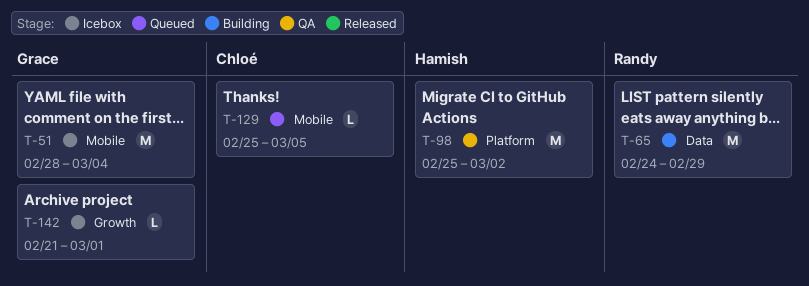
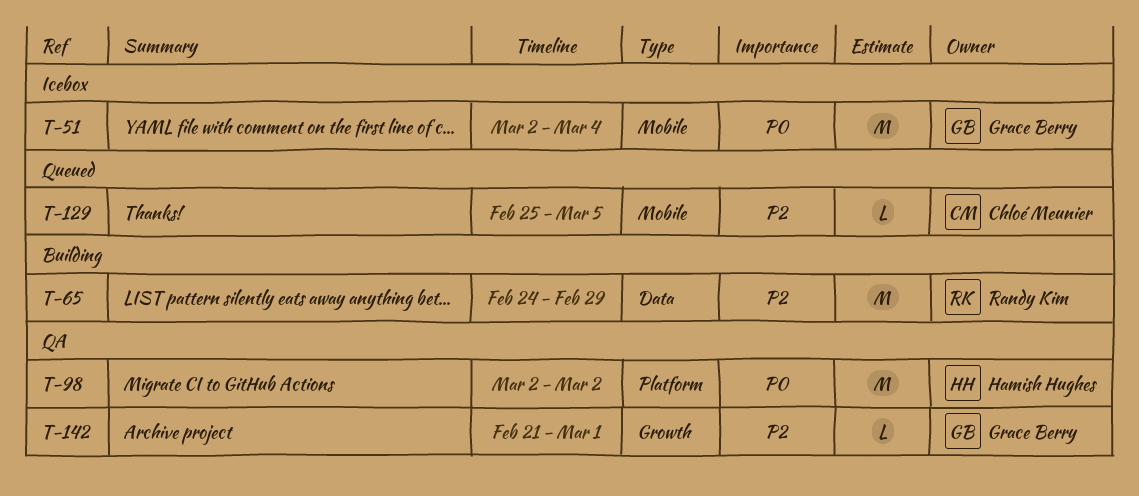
T-51, start: Feb 28 -> Mar 2
T-98, start: Feb 25 -> Mar 2
T-142, status: Icebox -> QA

